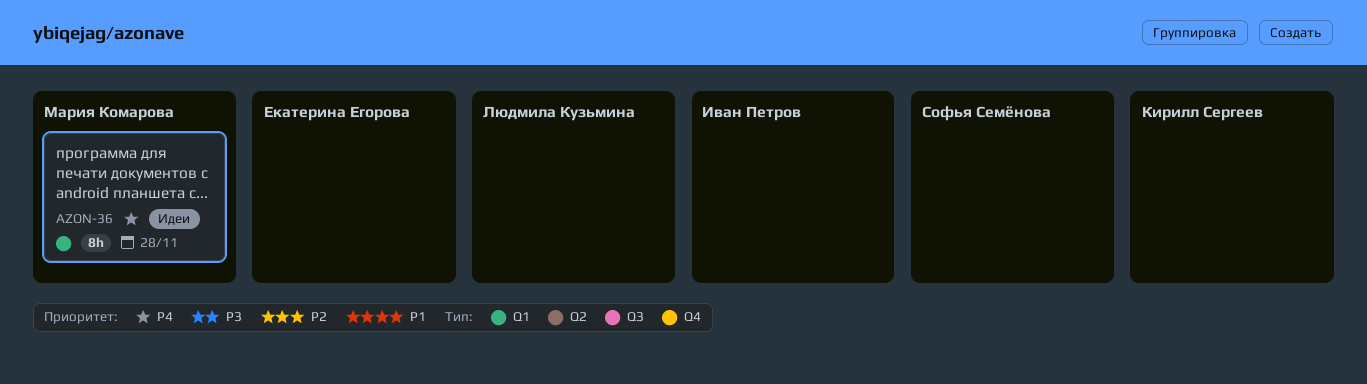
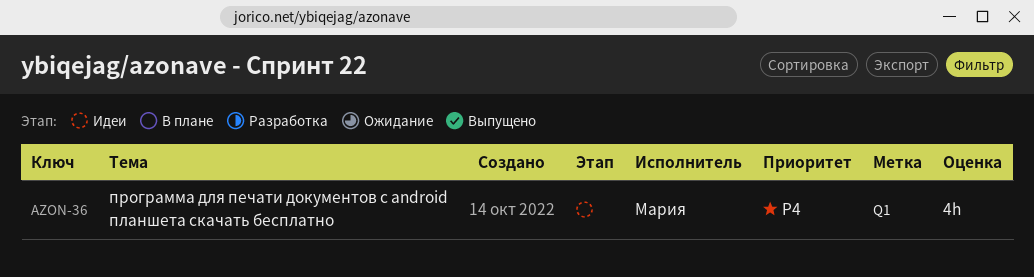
AZON-36, estimate: 8h -> 4h

